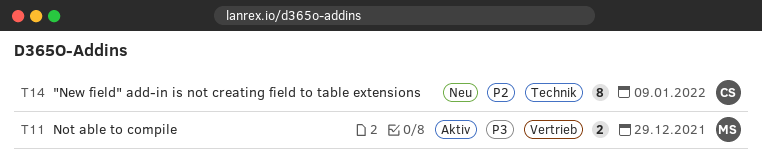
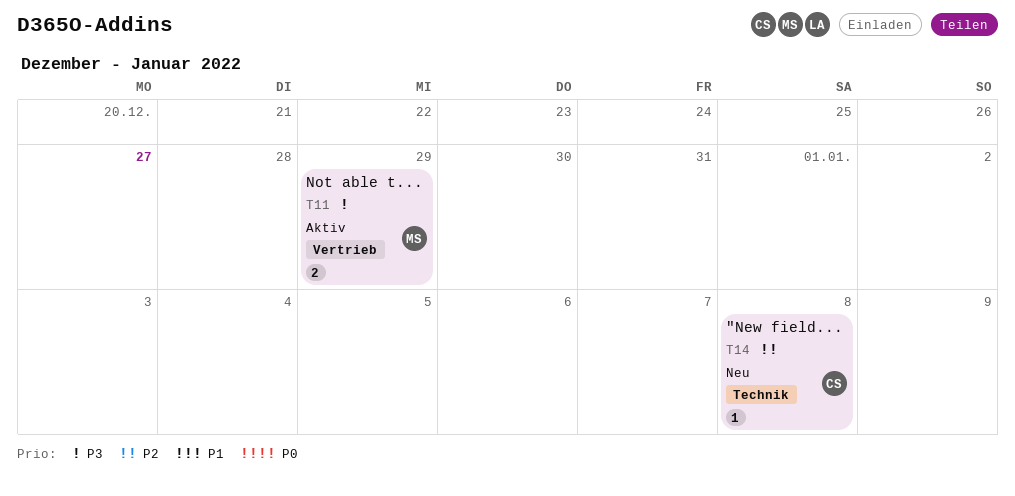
T14, estimate: 8 -> 1
T14, due: Jan 9 -> Jan 8

